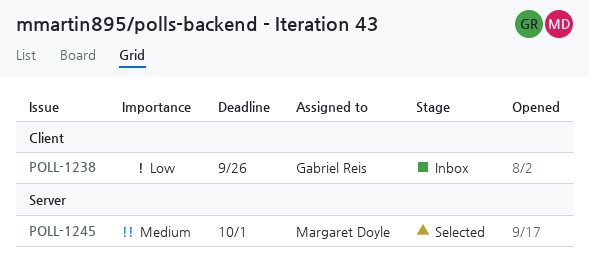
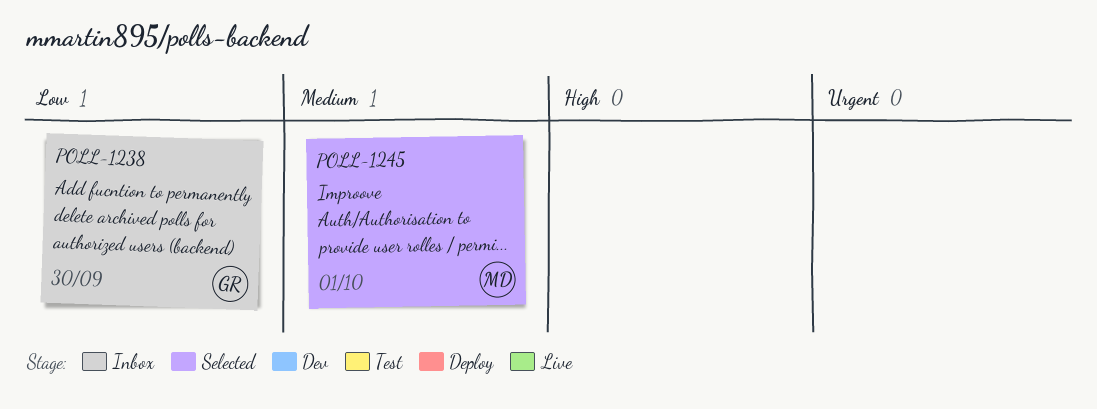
POLL-1238, due: Sep 26 -> Sep 30

